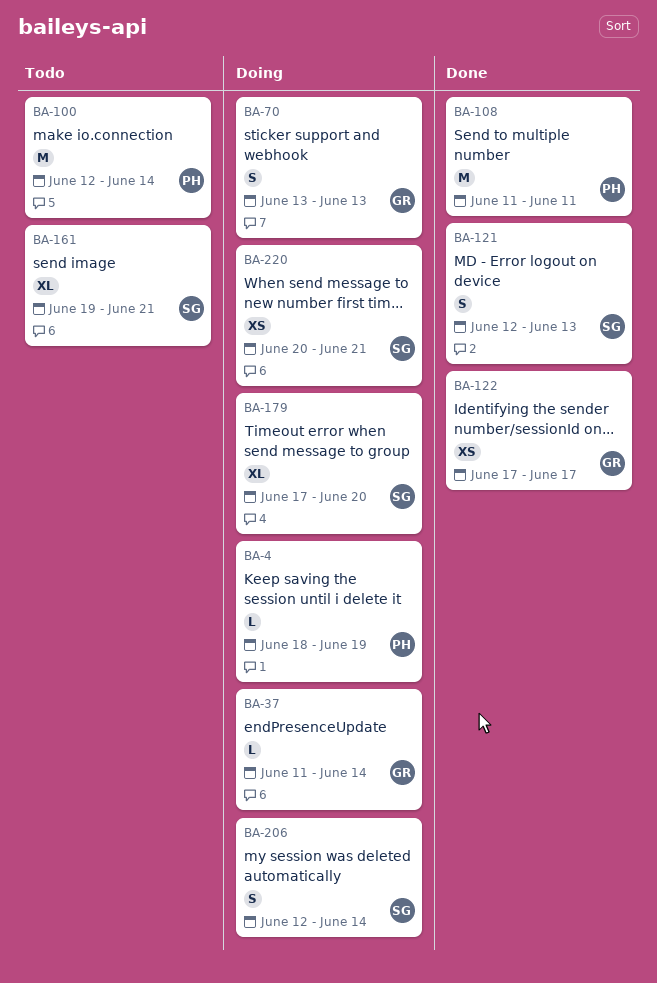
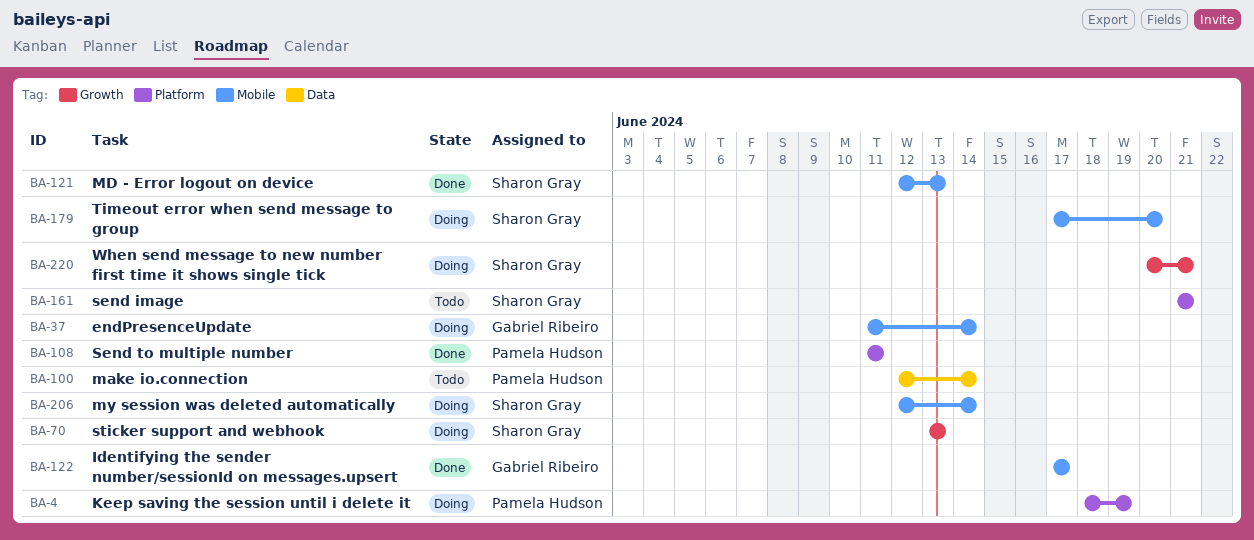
BA-70, owner: Gabriel Ribeiro -> Sharon Gray
BA-161, start: Jun 19 -> Jun 21

